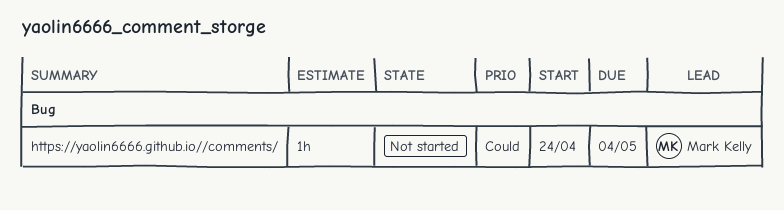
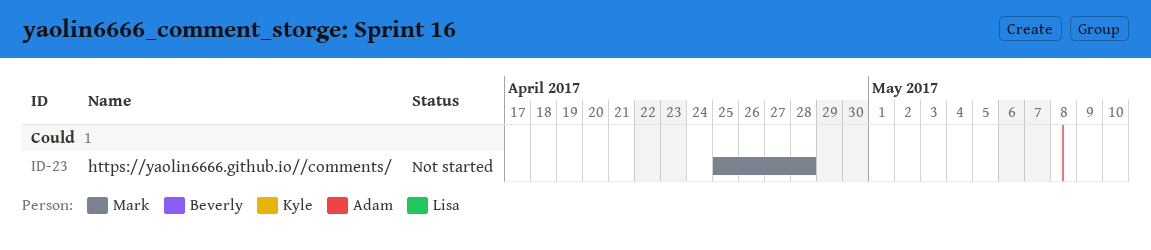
https://yaolin6666.github.io//comments/, start: Apr 24 -> Apr 25
https://yaolin6666.github.io//comments/, due: May 4 -> Apr 28

